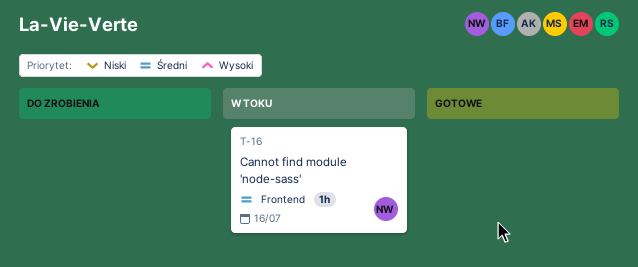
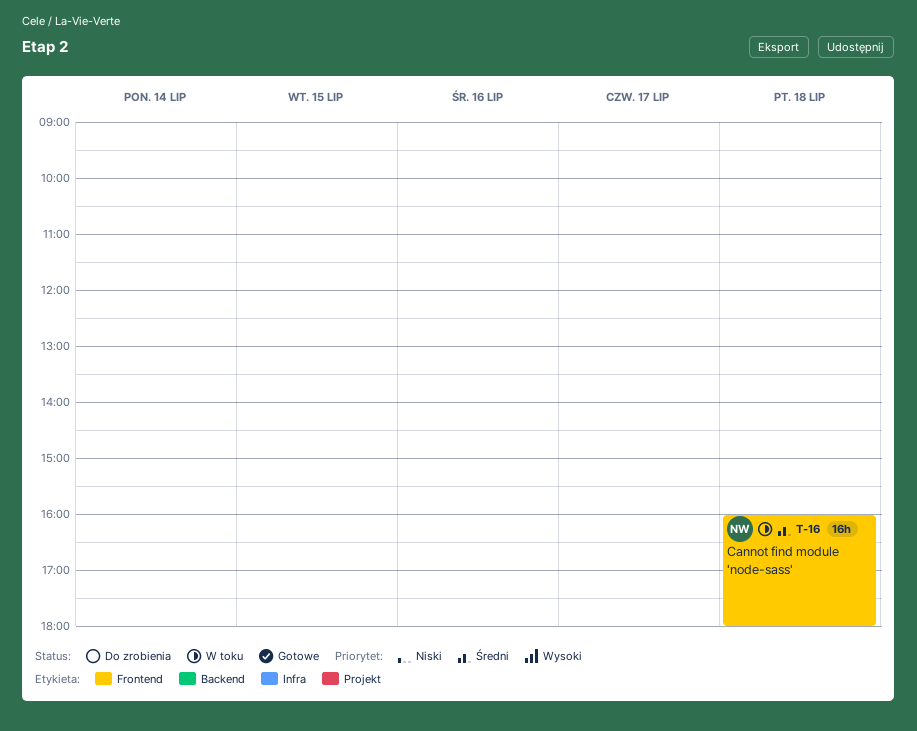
T-16, estimate: 1h -> 16h
T-16, day: Jul 16 -> Jul 18

